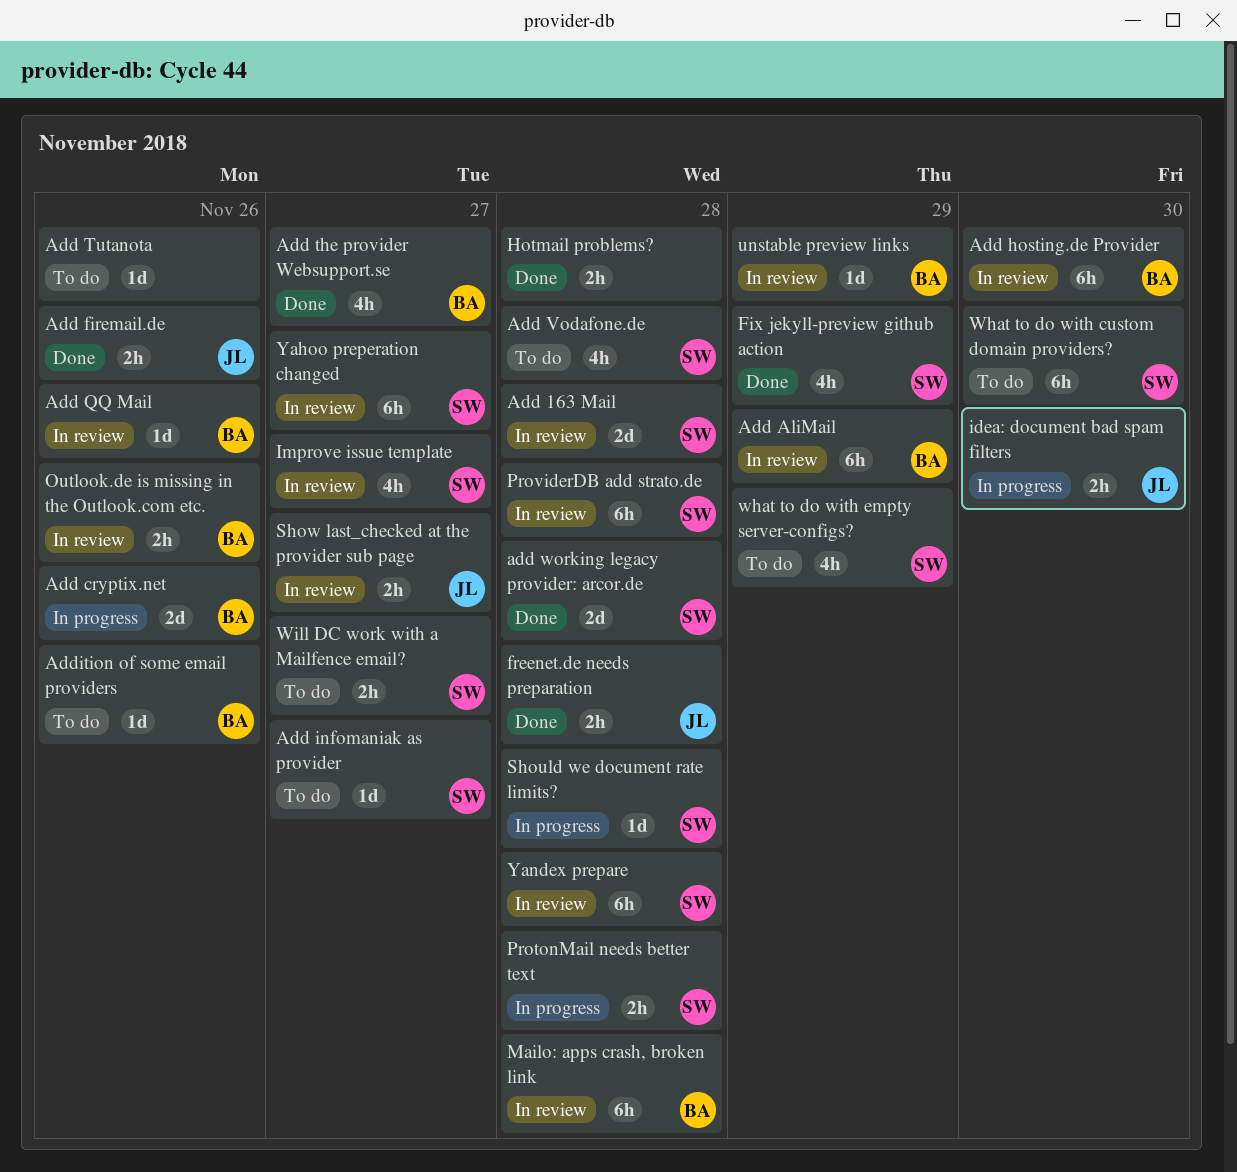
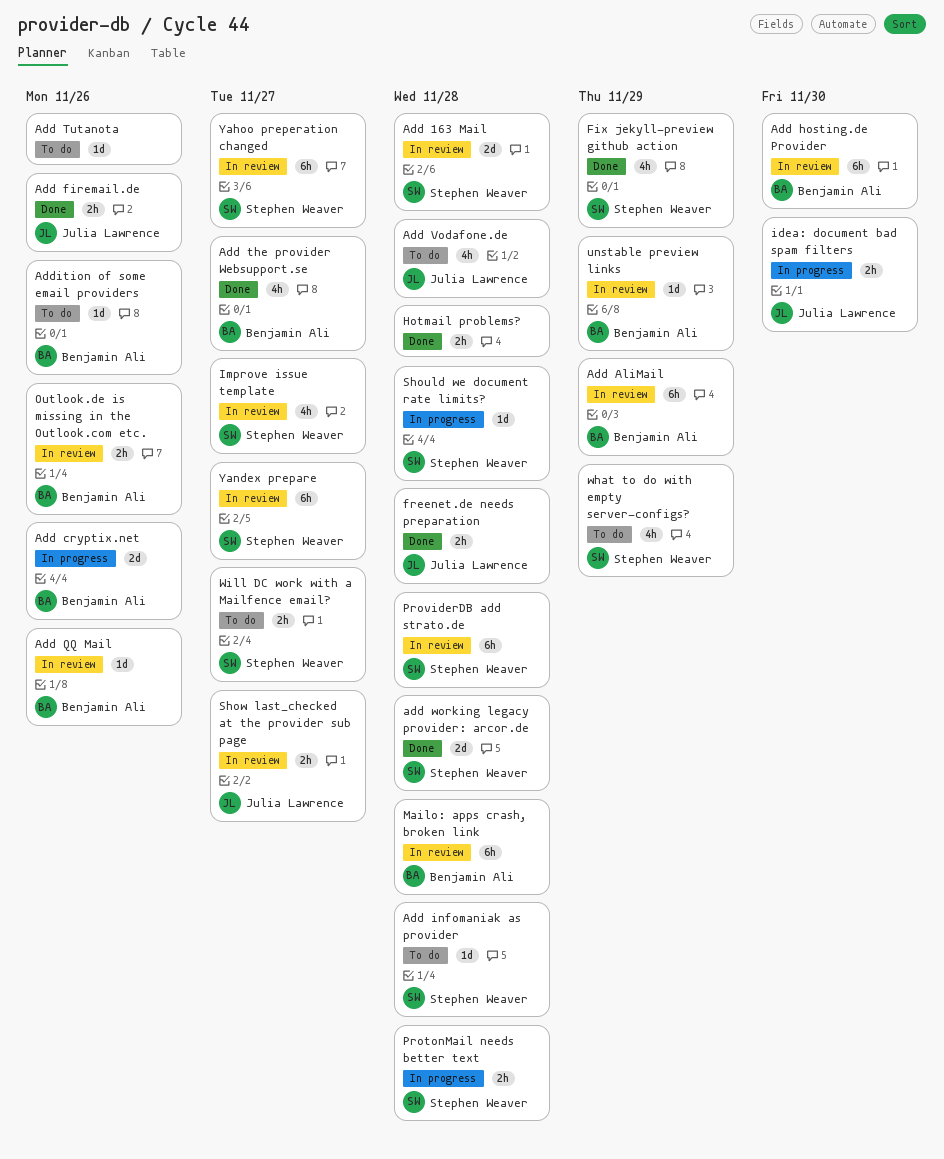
Add infomaniak as provider, due: Nov 27 -> Nov 28
Add Vodafone.de, owner: Stephen Weaver -> Julia Lawrence
What to do with custom domain providers?: present -> none
Yandex prepare, due: Nov 28 -> Nov 27

